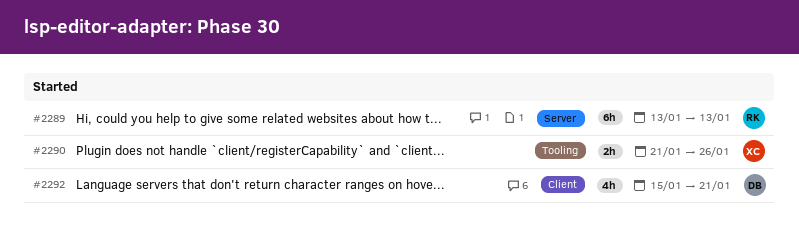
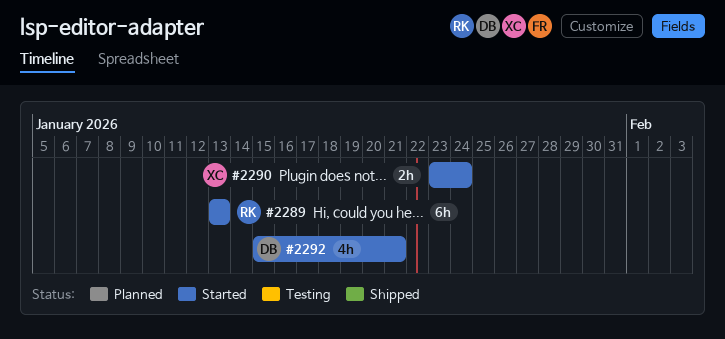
#2290, start: Jan 21 -> Jan 23
#2290, due: Jan 26 -> Jan 24

